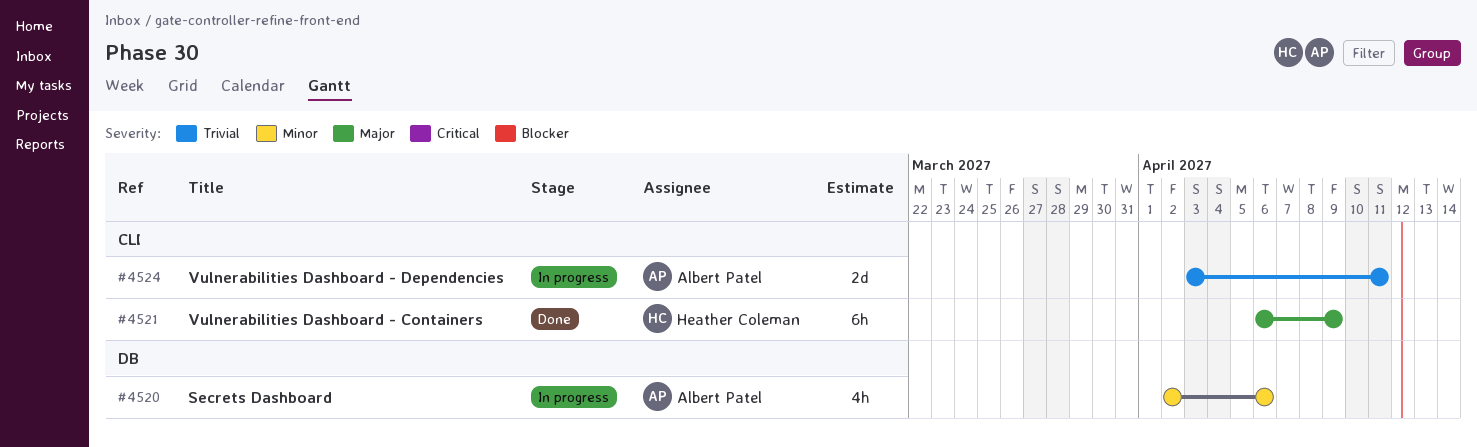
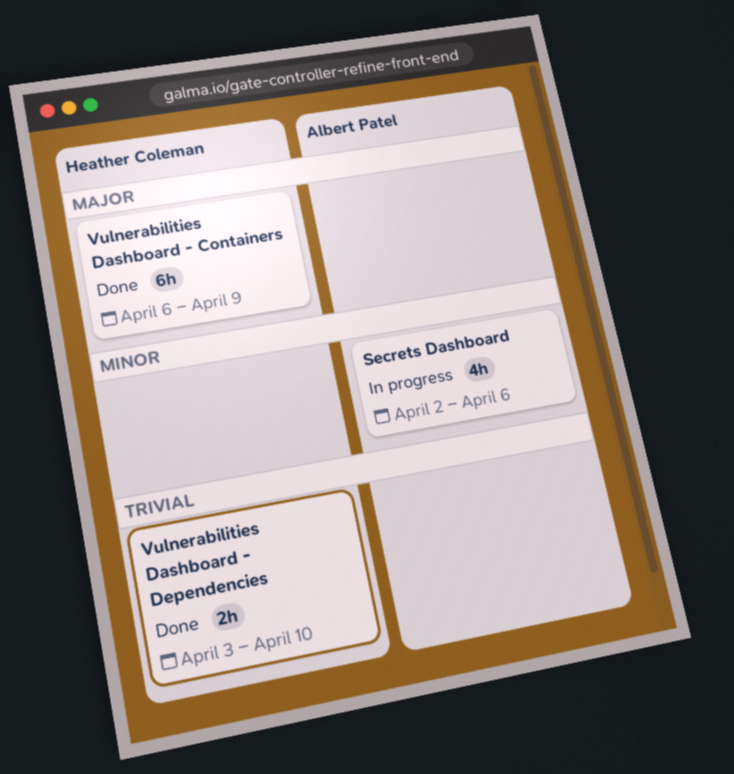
Vulnerabilities Dashboard - Dependencies, status: In progress -> Done
Vulnerabilities Dashboard - Dependencies, owner: Albert Patel -> Heather Coleman
Vulnerabilities Dashboard - Dependencies, estimate: 2d -> 2h
Vulnerabilities Dashboard - Dependencies, due: Apr 11 -> Apr 10

